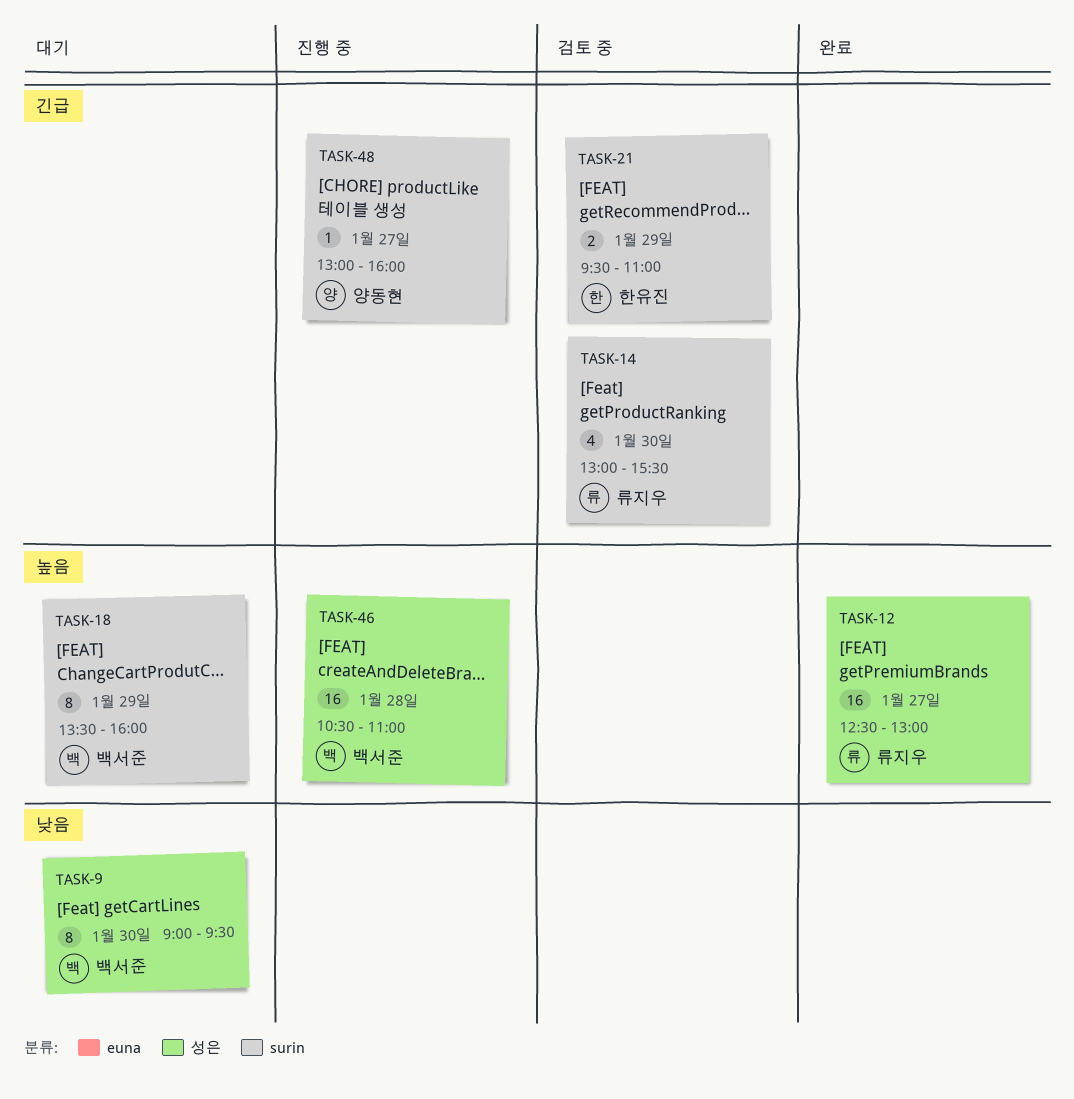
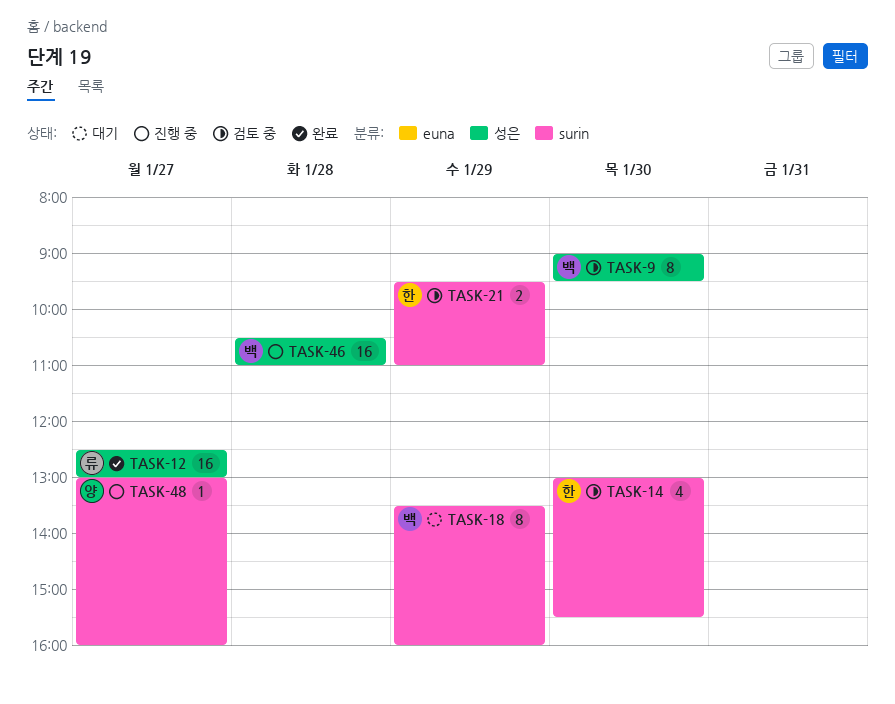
TASK-9, status: 대기 -> 검토 중
TASK-14, owner: 류지우 -> 한유진

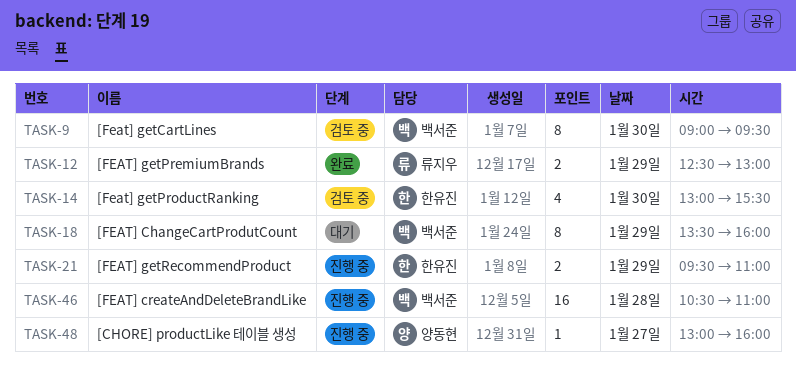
TASK-12, estimate: 16 -> 2
TASK-12, day: Jan 27 -> Jan 29
TASK-21, status: 검토 중 -> 진행 중

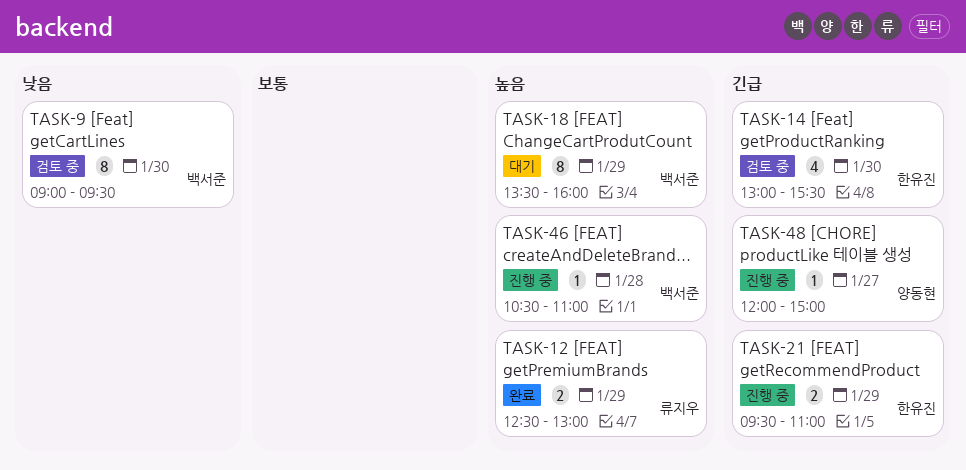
TASK-46, estimate: 16 -> 1
TASK-48, begins: 13:00 -> 12:00
TASK-48, ends: 16:00 -> 15:00

